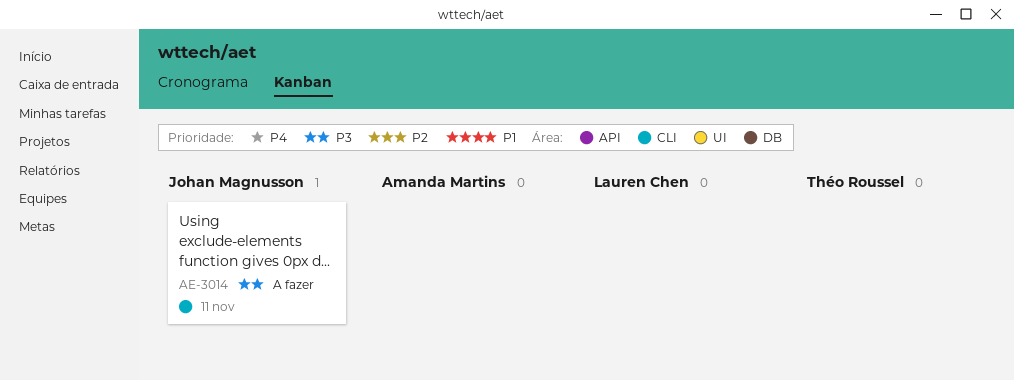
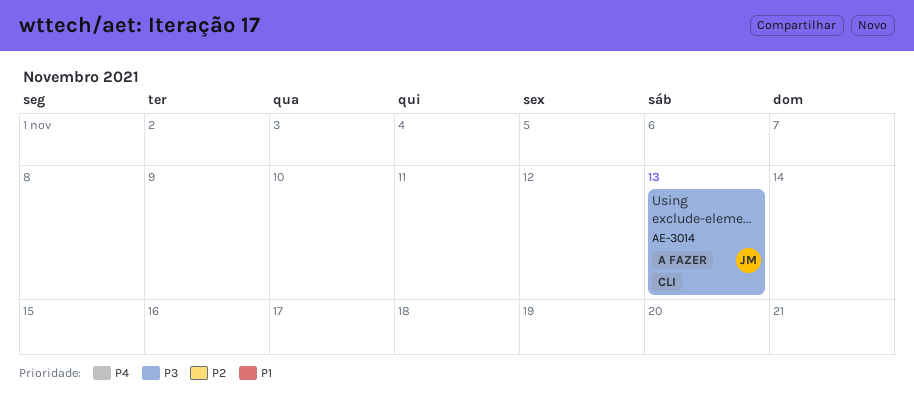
AE-3014, due: Nov 11 -> Nov 13

